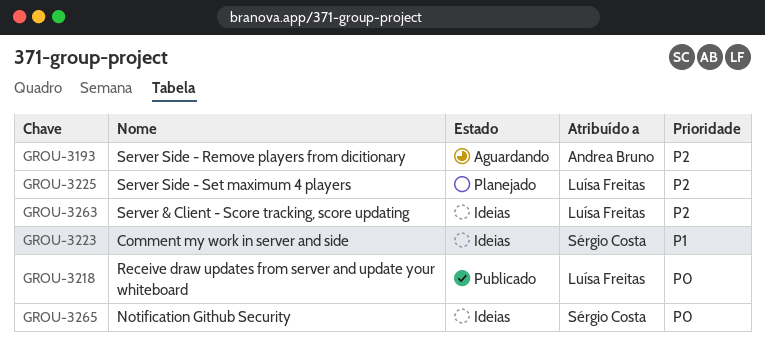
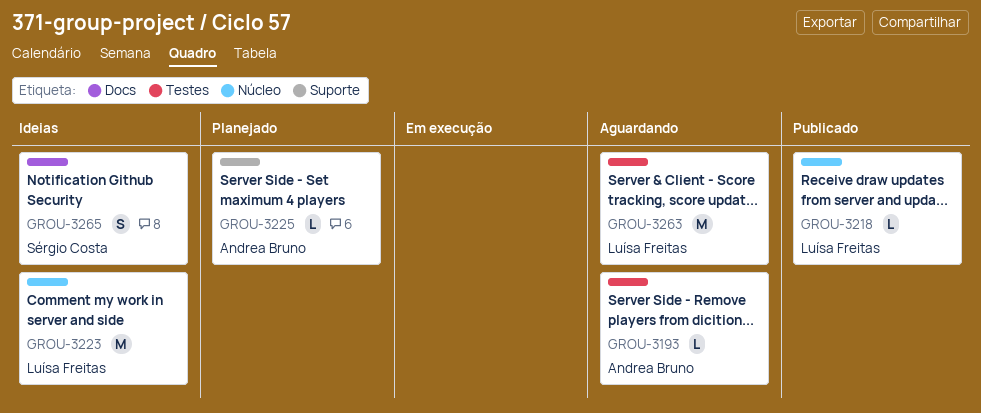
GROU-3223, owner: Sérgio Costa -> Luísa Freitas
GROU-3225, owner: Luísa Freitas -> Andrea Bruno
GROU-3263, status: Ideias -> Aguardando

